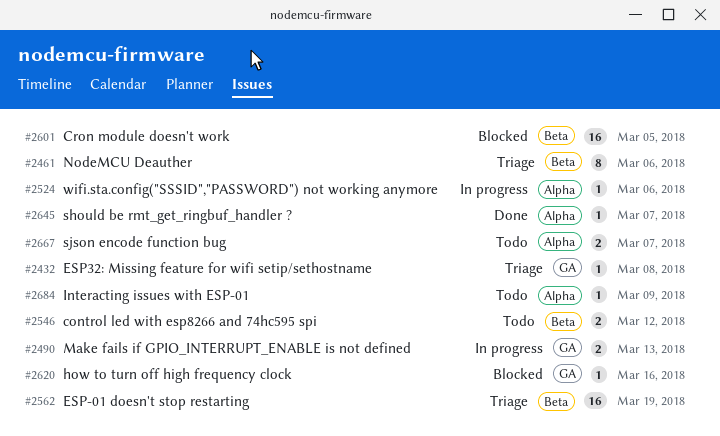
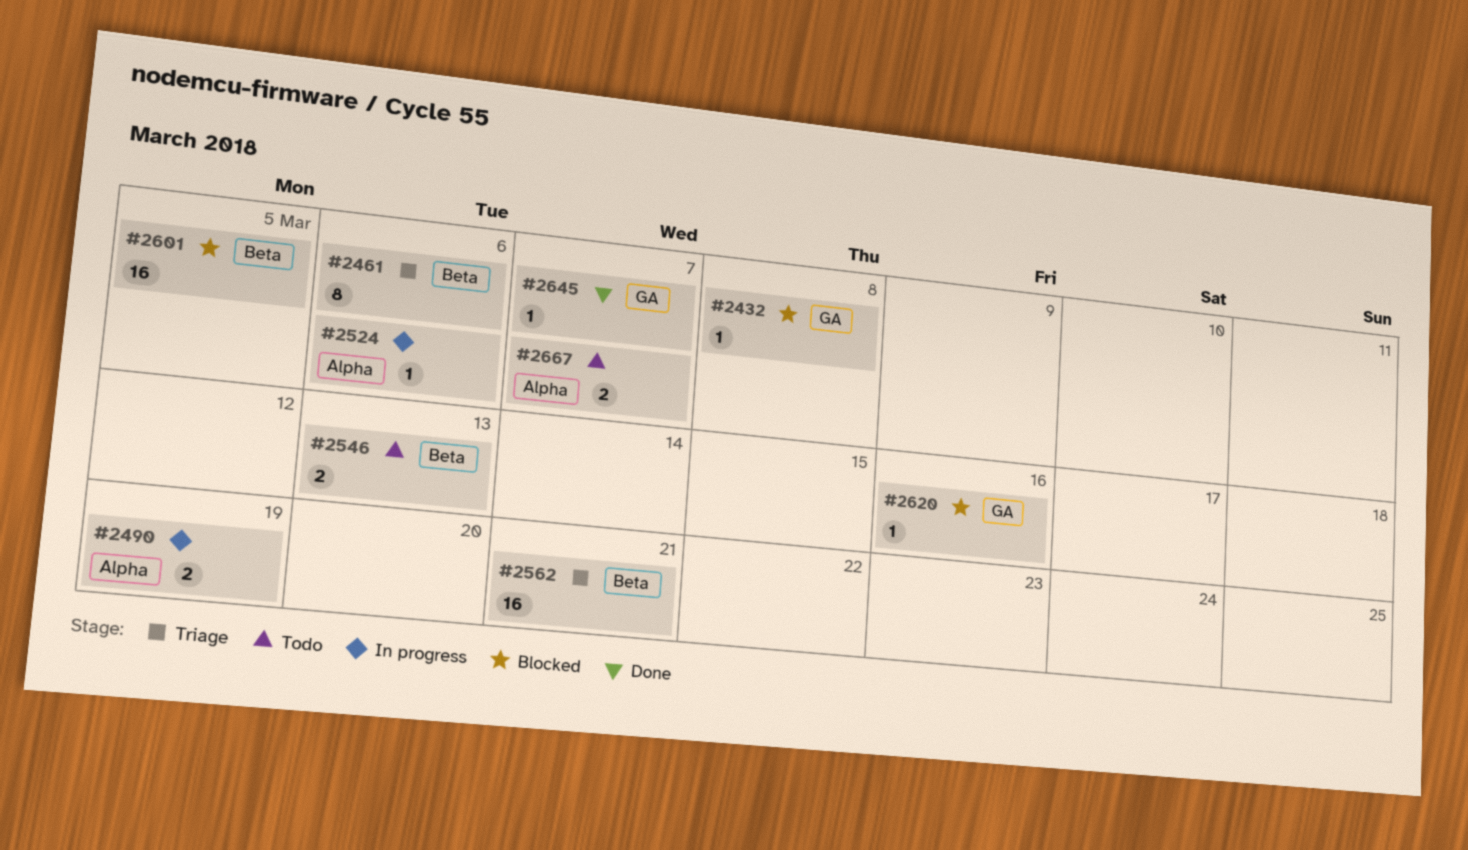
#2432, status: Triage -> Blocked
#2490, label: GA -> Alpha
#2490, due: Mar 13 -> Mar 19
#2546, due: Mar 12 -> Mar 13
#2562, due: Mar 19 -> Mar 21
#2645, label: Alpha -> GA
#2684: present -> none

